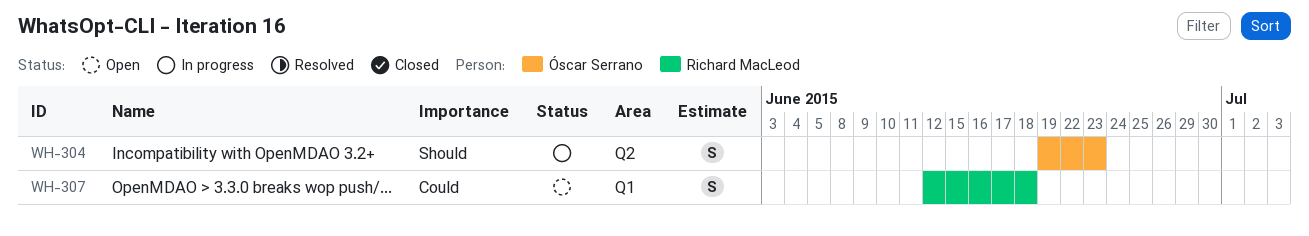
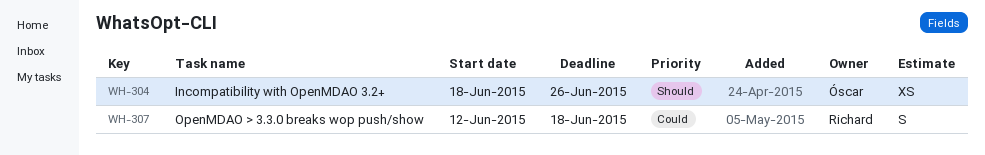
WH-304, estimate: S -> XS
WH-304, start: Jun 19 -> Jun 18
WH-304, due: Jun 23 -> Jun 26

